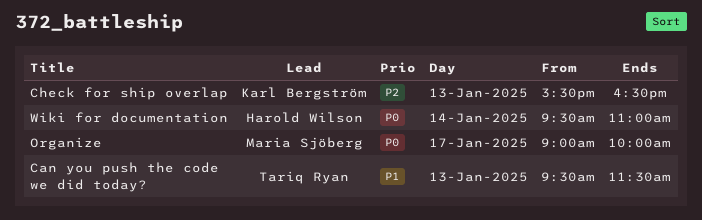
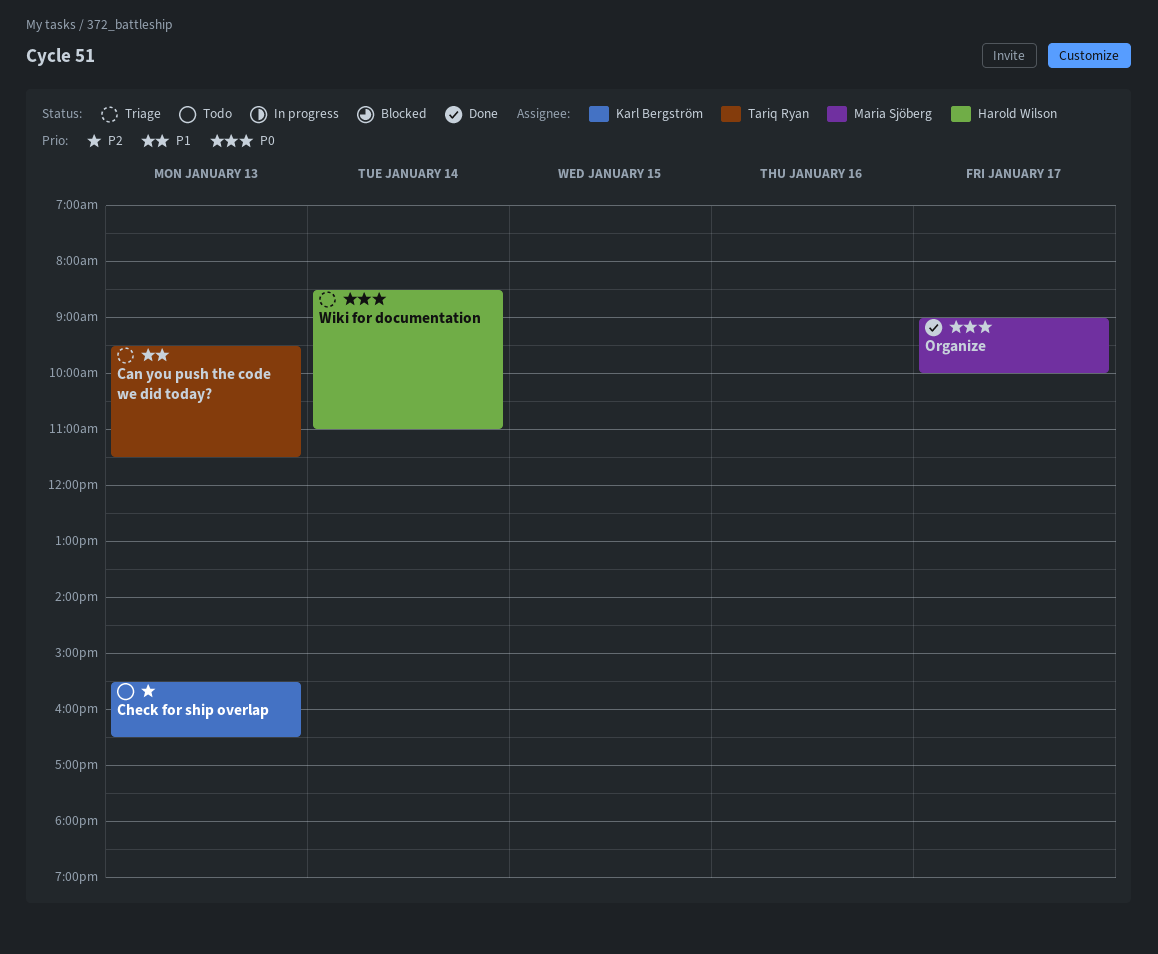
Wiki for documentation, begins: 09:30 -> 08:30

